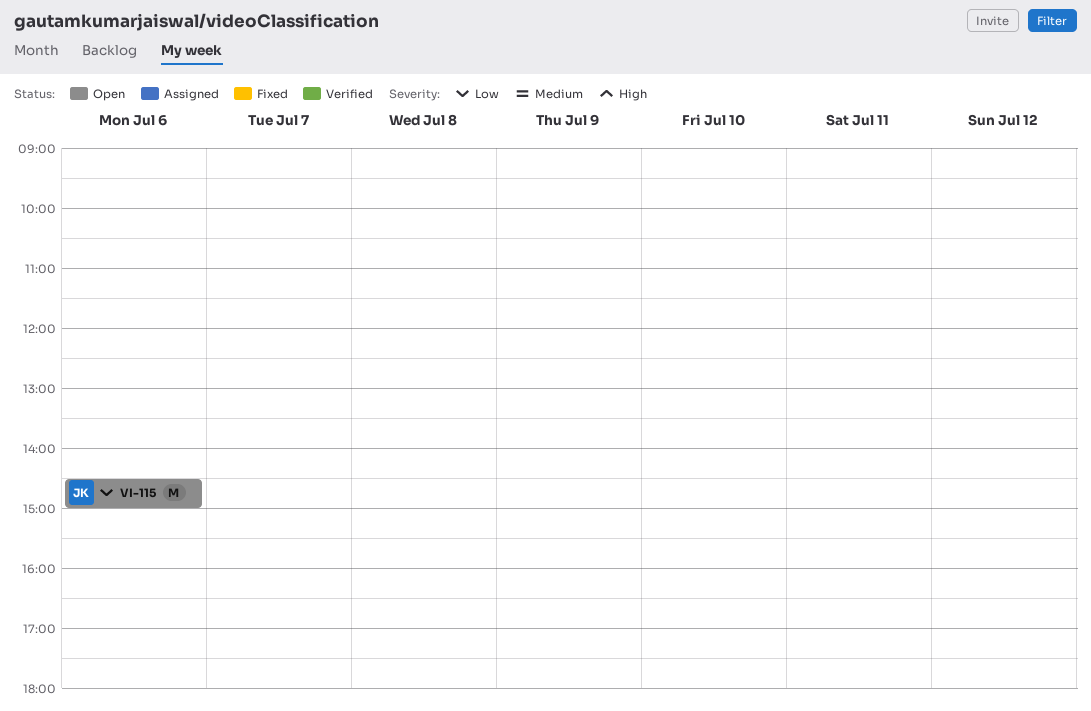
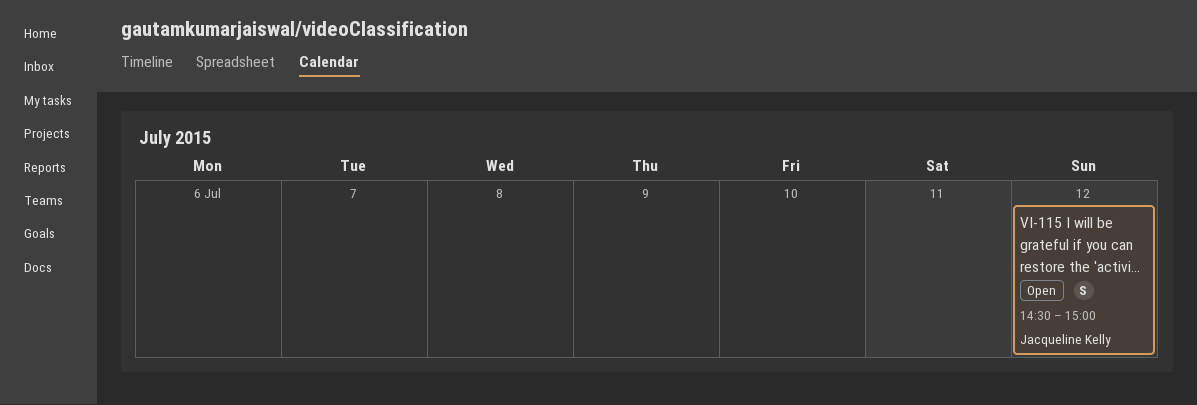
VI-115, estimate: M -> S
VI-115, day: Jul 6 -> Jul 12

